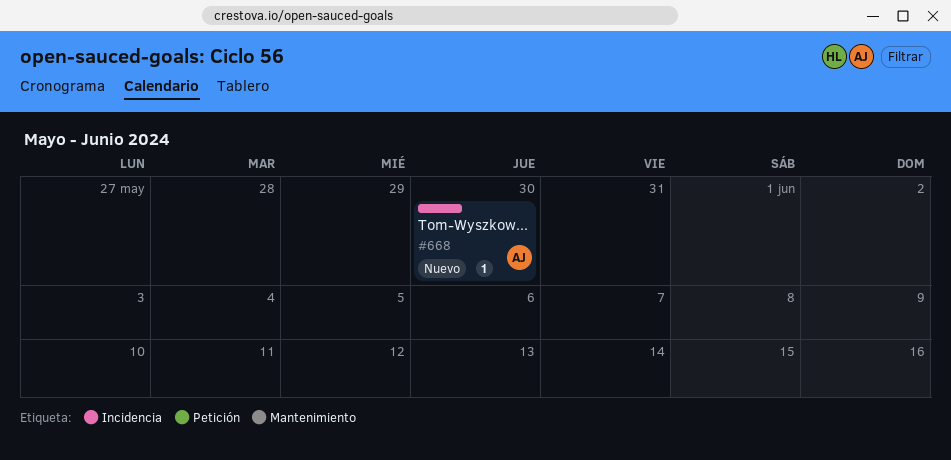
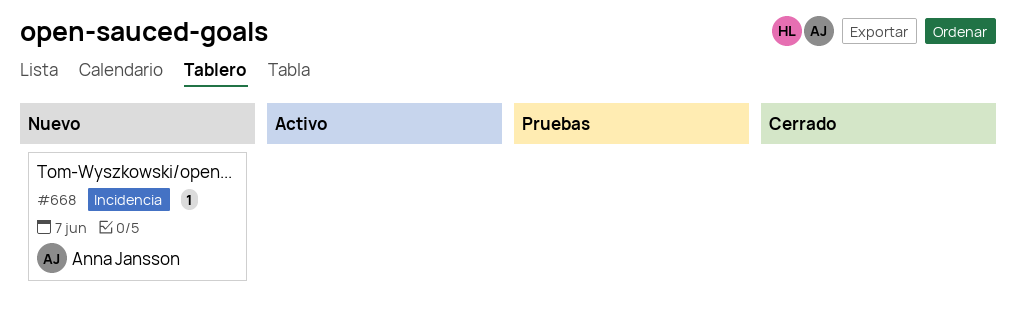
#668, due: May 30 -> Jun 7

